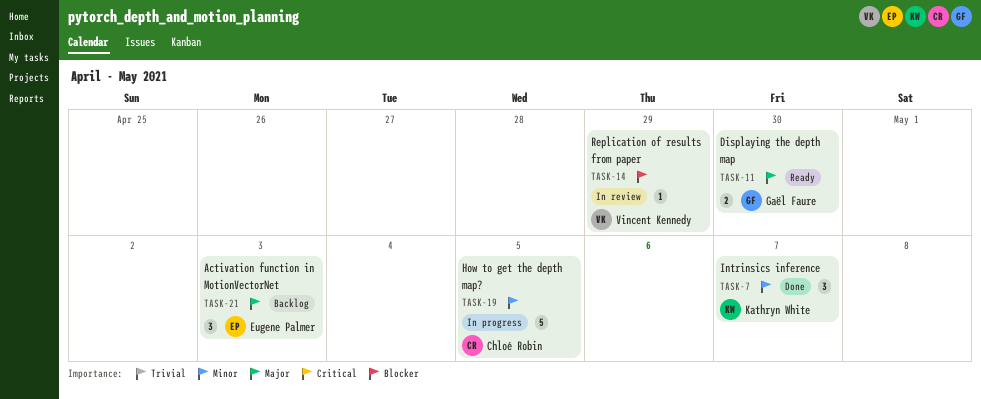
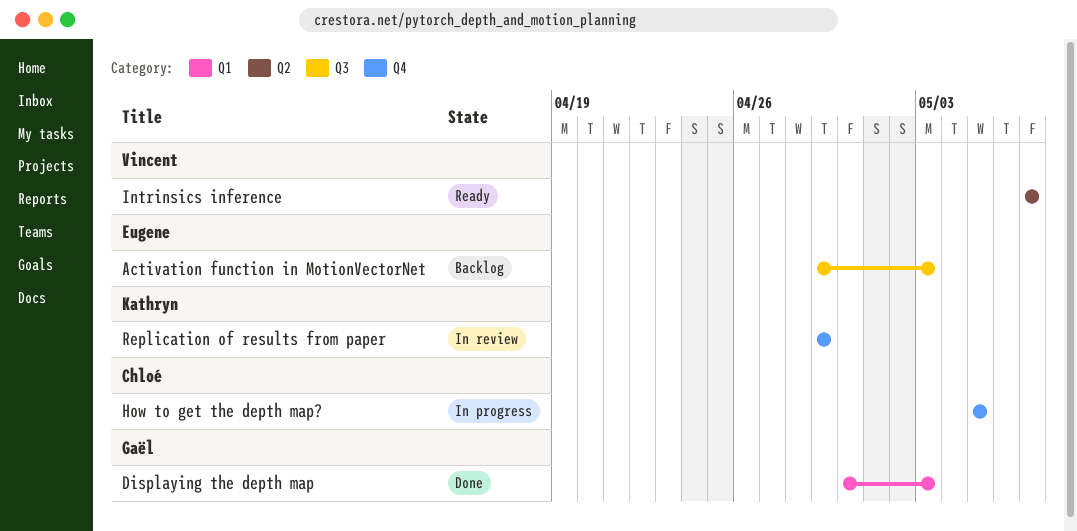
Displaying the depth map, status: Ready -> Done
Displaying the depth map, due: Apr 30 -> May 3
Intrinsics inference, status: Done -> Ready
Intrinsics inference, owner: Kathryn White -> Vincent Kennedy
Replication of results from paper, owner: Vincent Kennedy -> Kathryn White

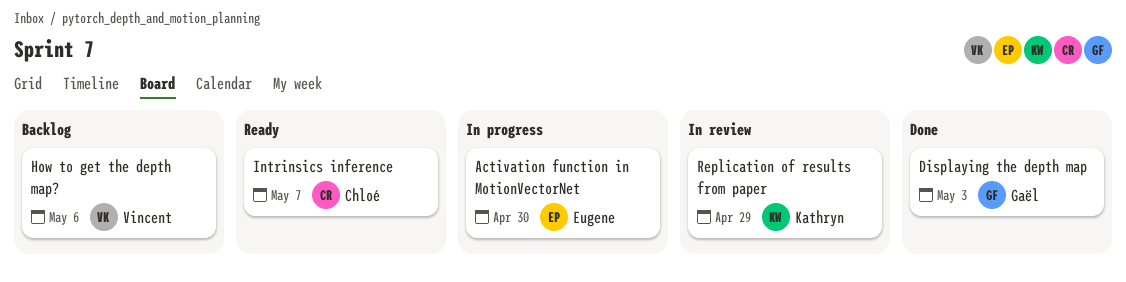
Activation function in MotionVectorNet, status: Backlog -> In progress
Activation function in MotionVectorNet, due: May 3 -> Apr 30
How to get the depth map?, status: In progress -> Backlog
How to get the depth map?, owner: Chloé -> Vincent
How to get the depth map?, due: May 5 -> May 6
Intrinsics inference, owner: Vincent -> Chloé

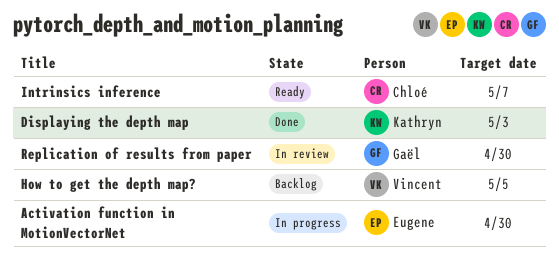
Displaying the depth map, owner: Gaël -> Kathryn
How to get the depth map?, due: May 6 -> May 5
Replication of results from paper, owner: Kathryn -> Gaël
Replication of results from paper, due: Apr 29 -> Apr 30

